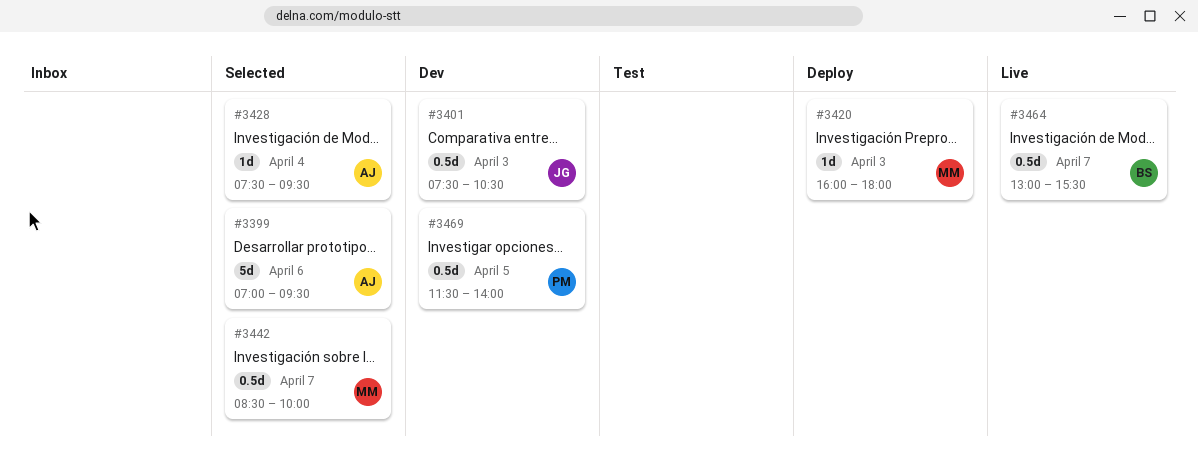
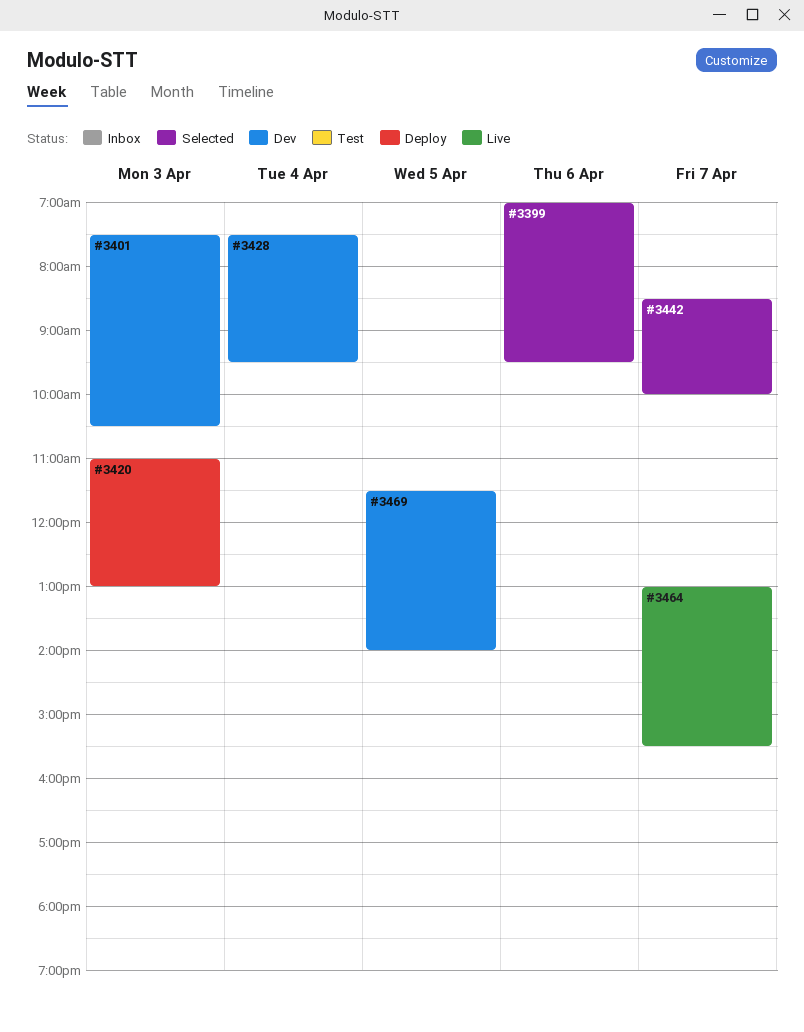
#3420, begins: 16:00 -> 11:00
#3420, ends: 18:00 -> 13:00
#3428, status: Selected -> Dev

